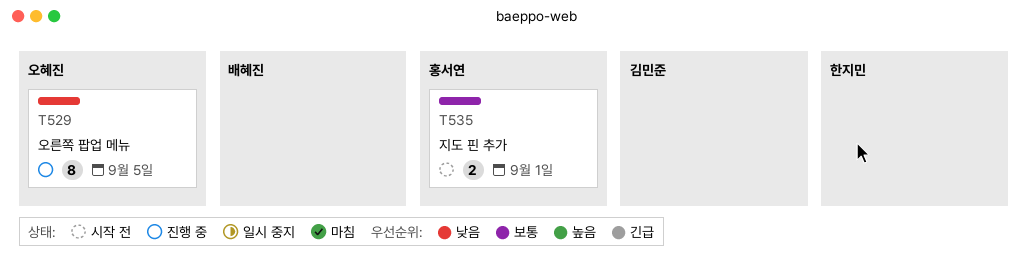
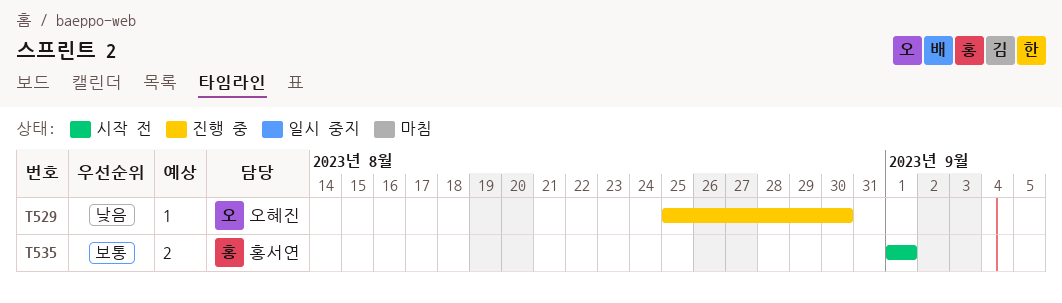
T529, estimate: 8 -> 1
T529, due: Sep 5 -> Aug 30

